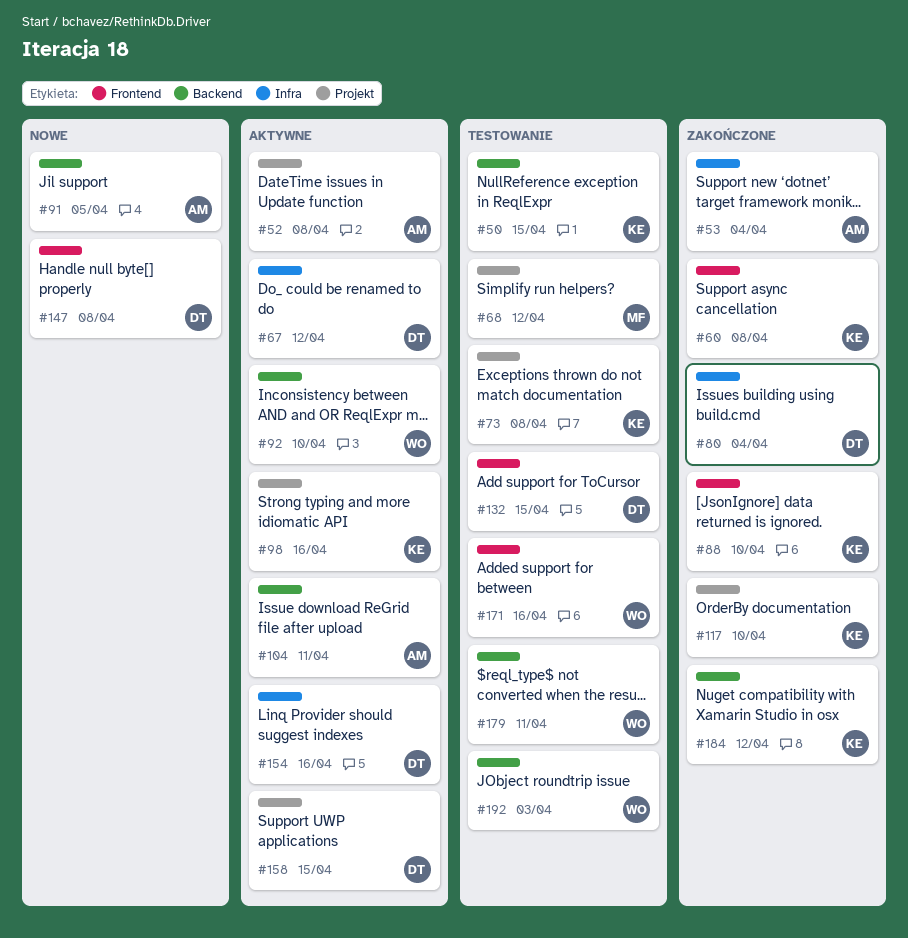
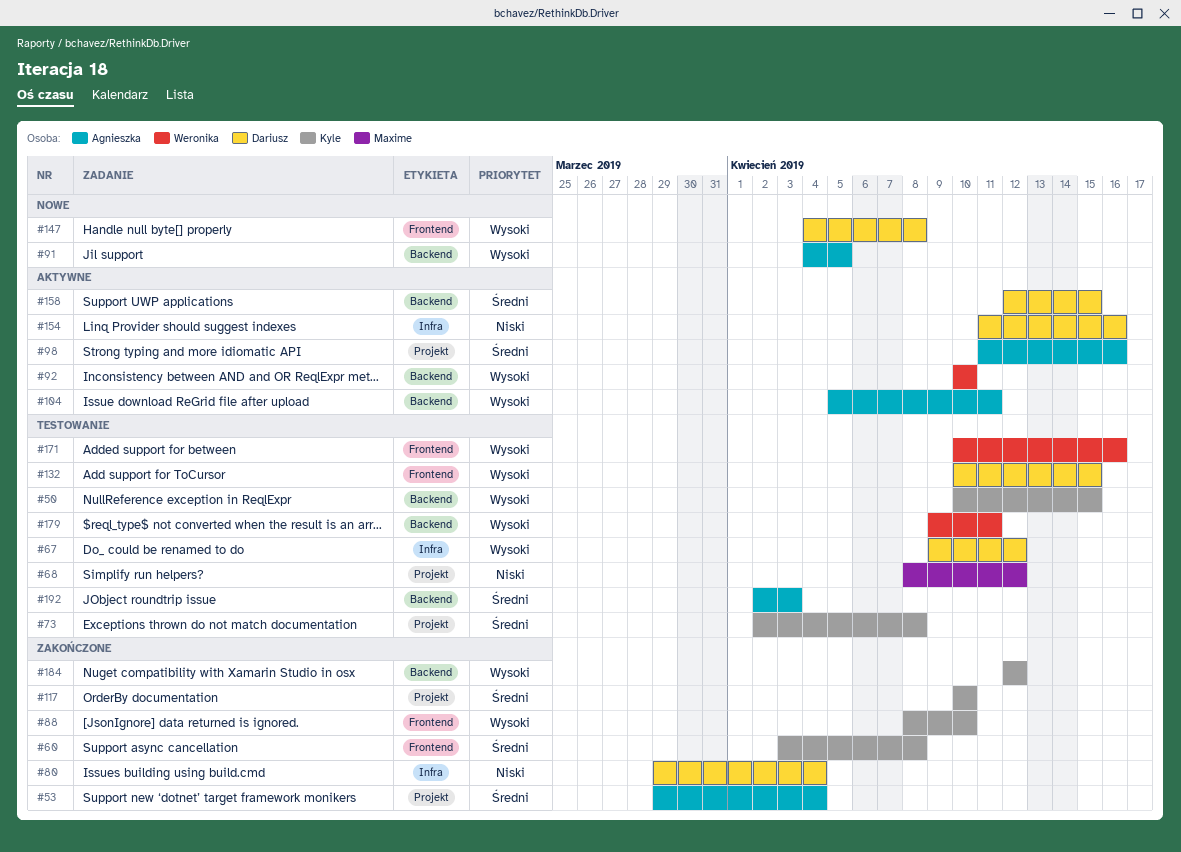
#52: present -> none
#53, label: Infra -> Projekt
#67, status: Aktywne -> Testowanie
#98, owner: Kyle -> Agnieszka
#158, label: Projekt -> Backend
#192, owner: Weronika -> Agnieszka

